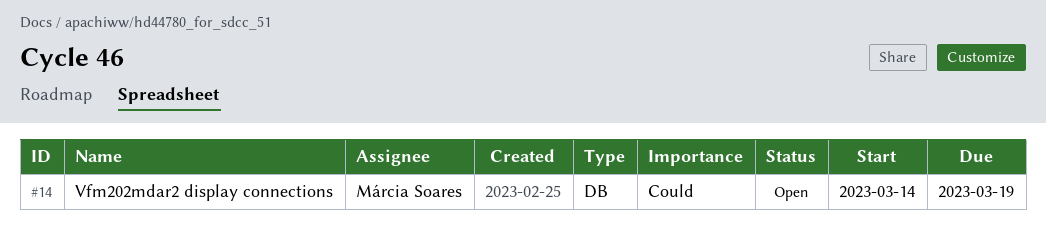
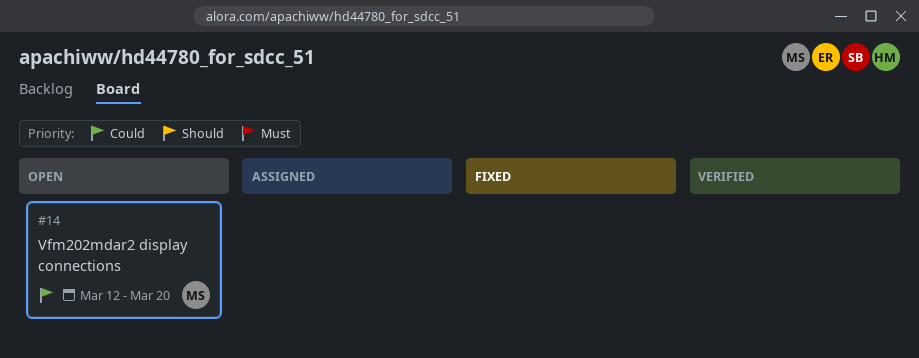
#14, start: Mar 14 -> Mar 12
#14, due: Mar 19 -> Mar 20

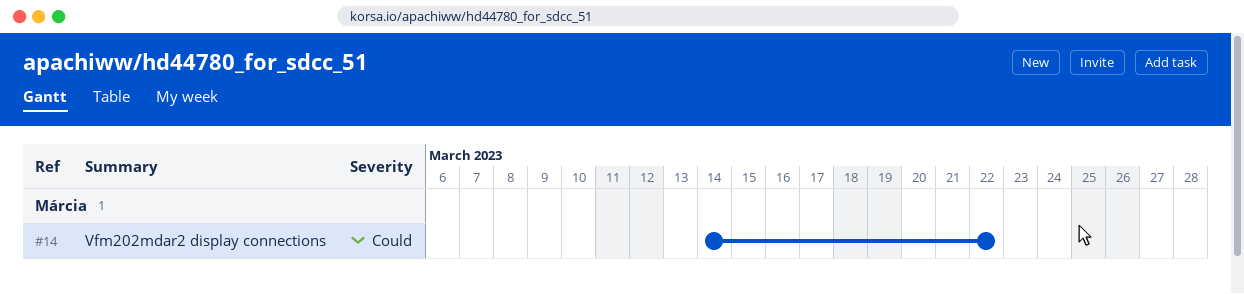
#14, start: Mar 12 -> Mar 14
#14, due: Mar 20 -> Mar 22

